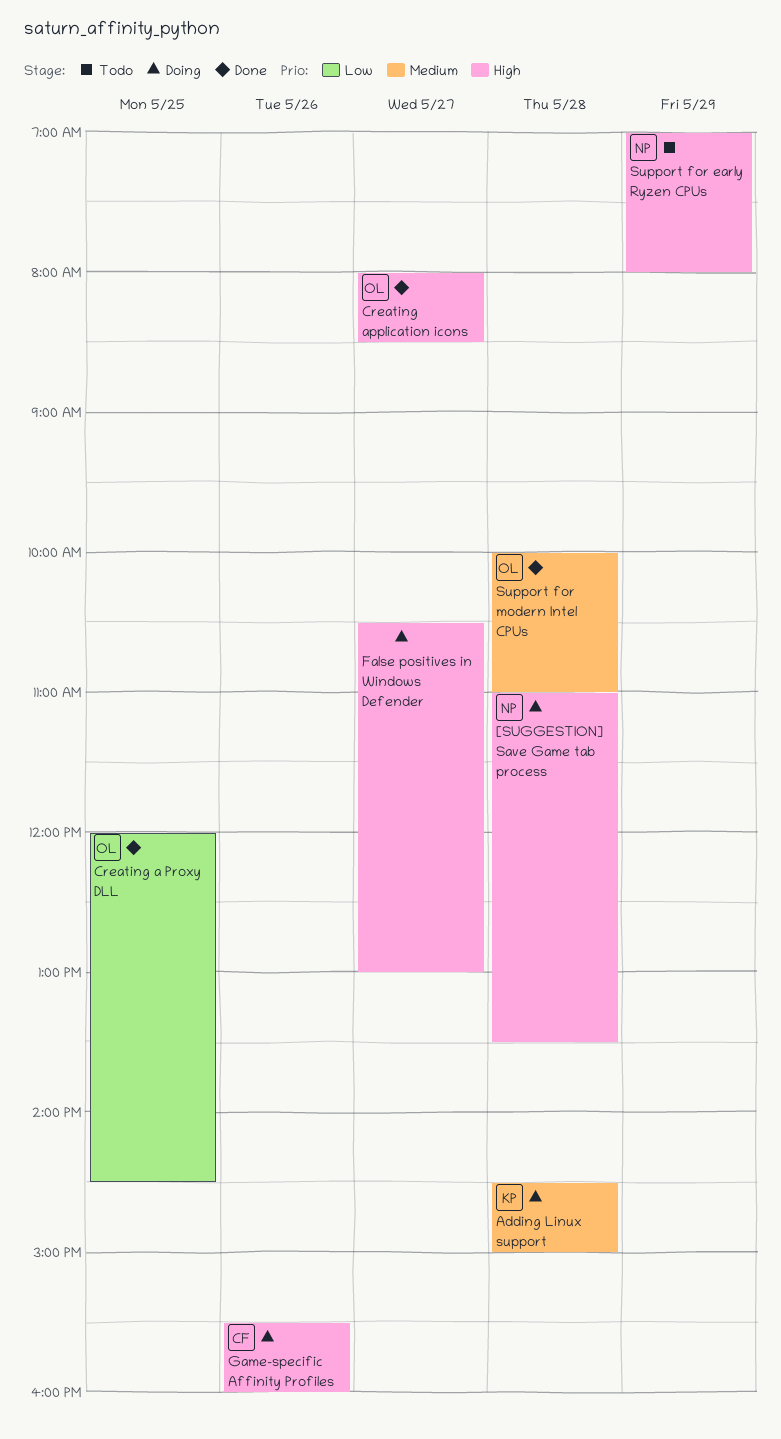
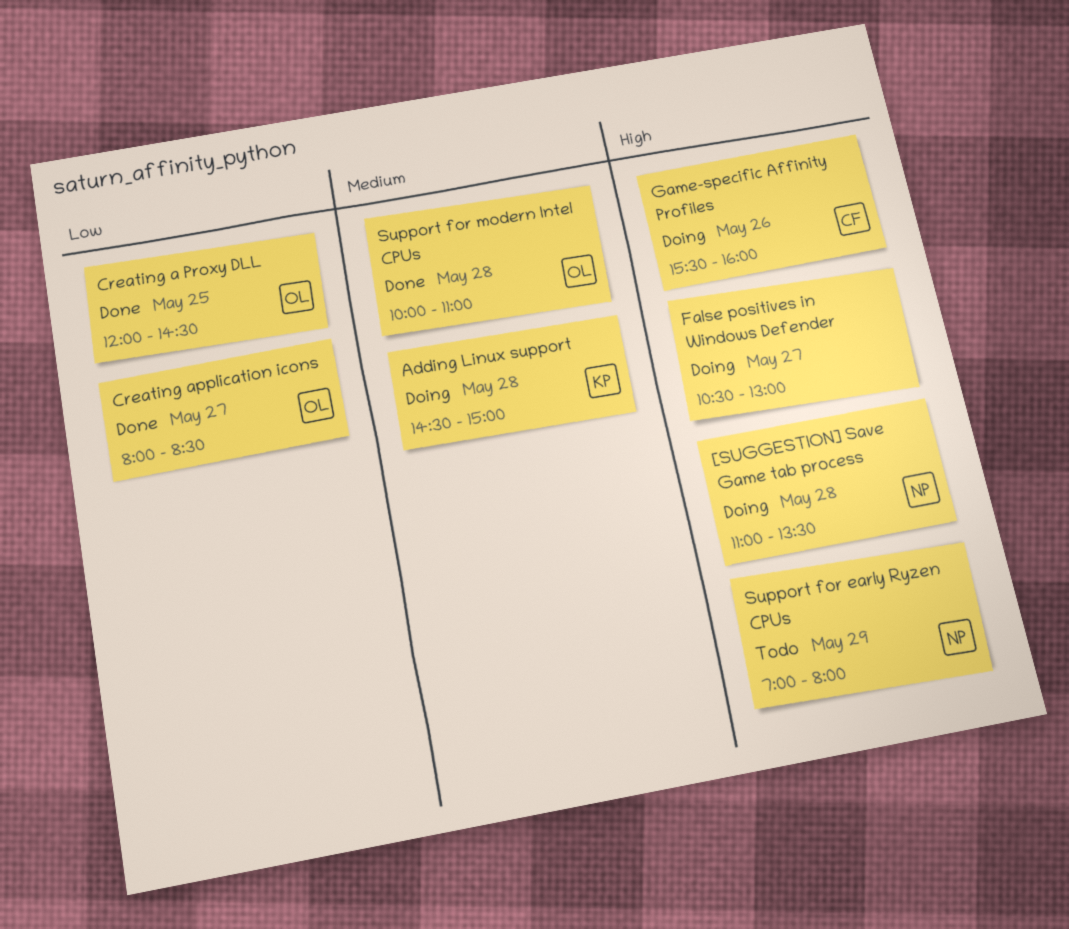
Creating application icons, priority: High -> Low

